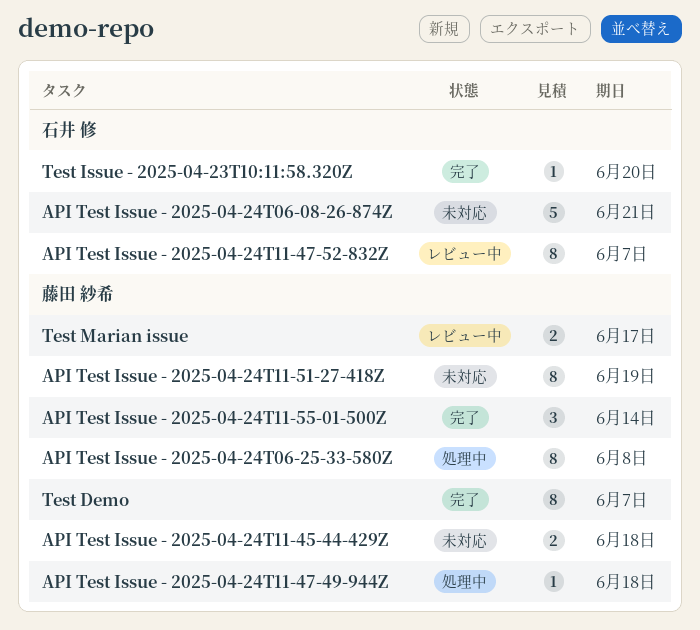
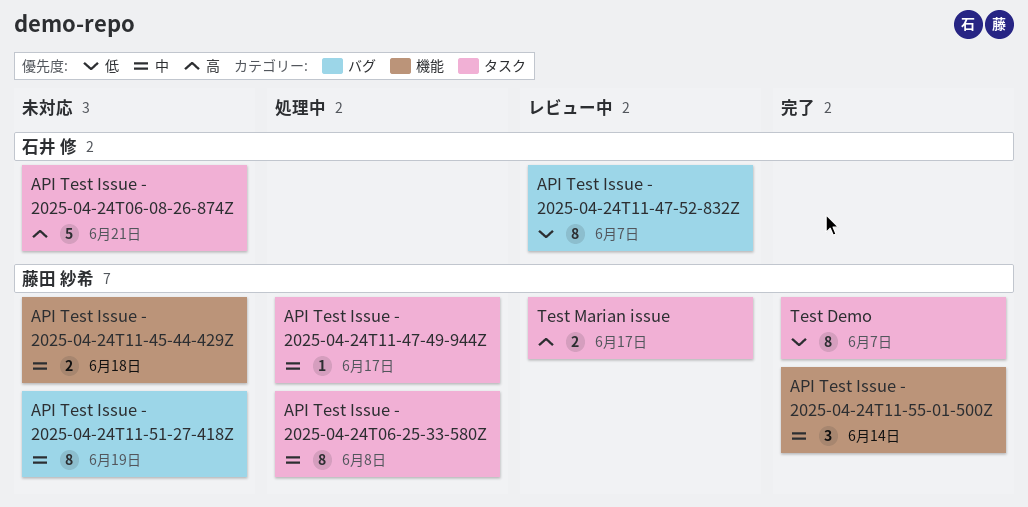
API Test Issue - 2025-04-24T11-47-49-944Z, due: Jun 18 -> Jun 17
Test Issue - 2025-04-23T10:11:58.320Z: present -> none

